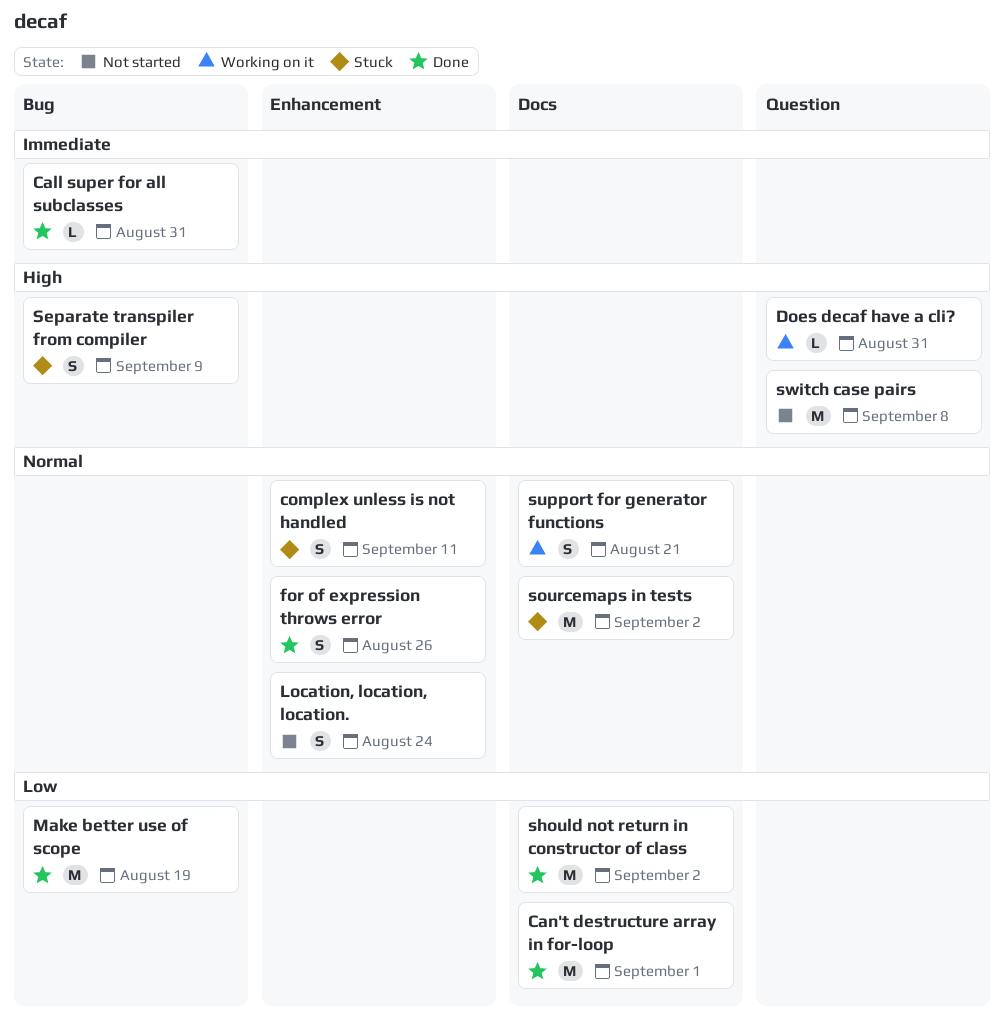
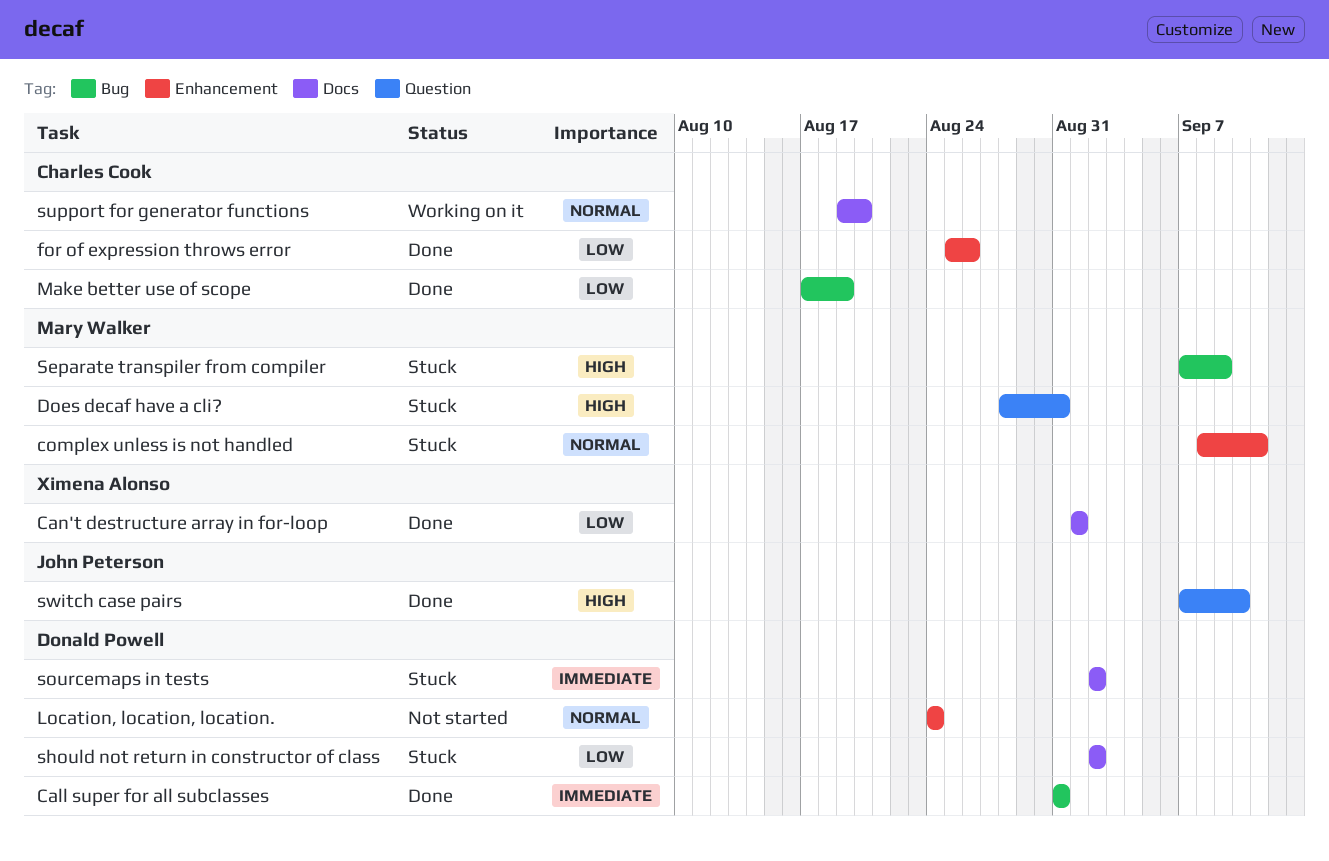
Does decaf have a cli?, status: Working on it -> Stuck
for of expression throws error, priority: Normal -> Low
should not return in constructor of class, status: Done -> Stuck
sourcemaps in tests, priority: Normal -> Immediate
support for generator functions, due: Aug 21 -> Aug 20
switch case pairs, status: Not started -> Done
switch case pairs, due: Sep 8 -> Sep 10

